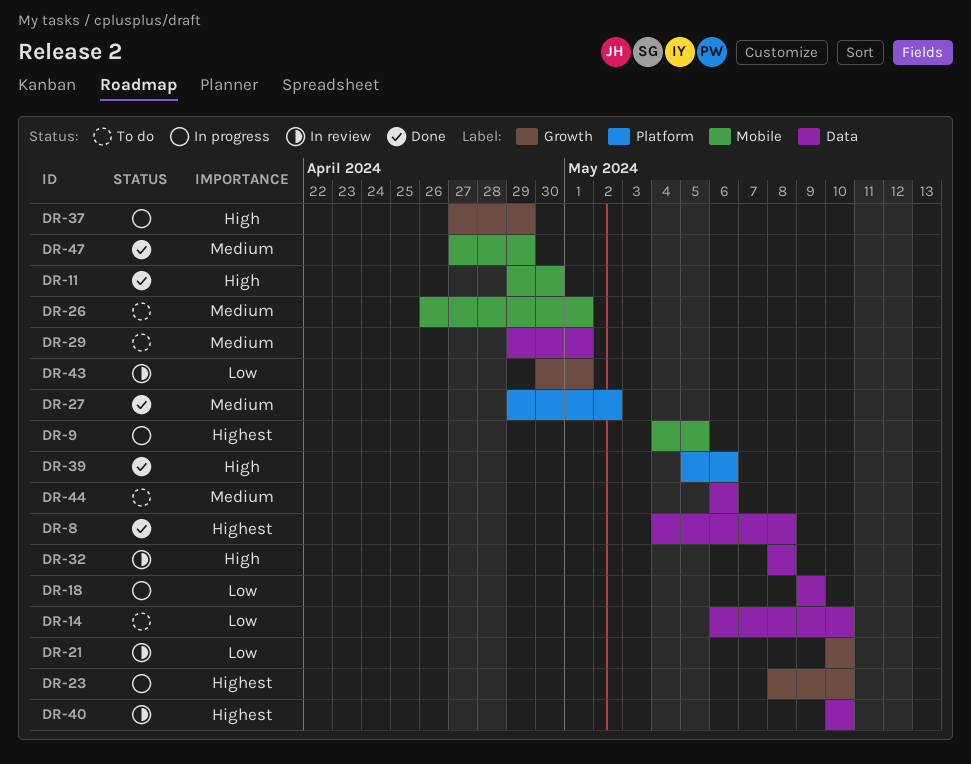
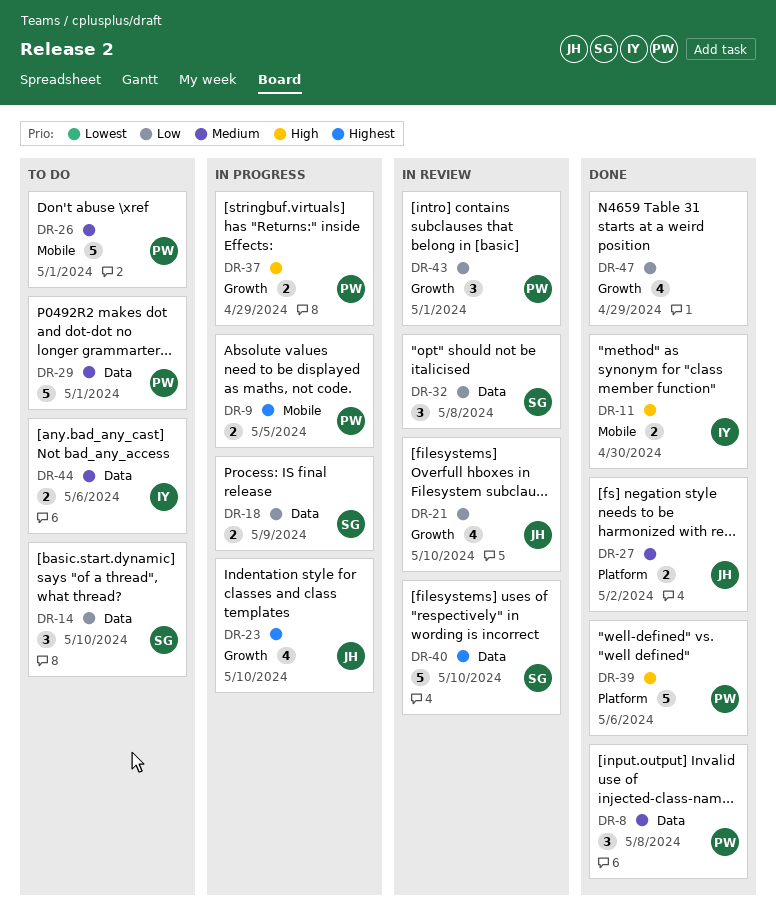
DR-8, priority: Highest -> Medium
DR-32, priority: High -> Low
DR-47, priority: Medium -> Low
DR-47, label: Mobile -> Growth

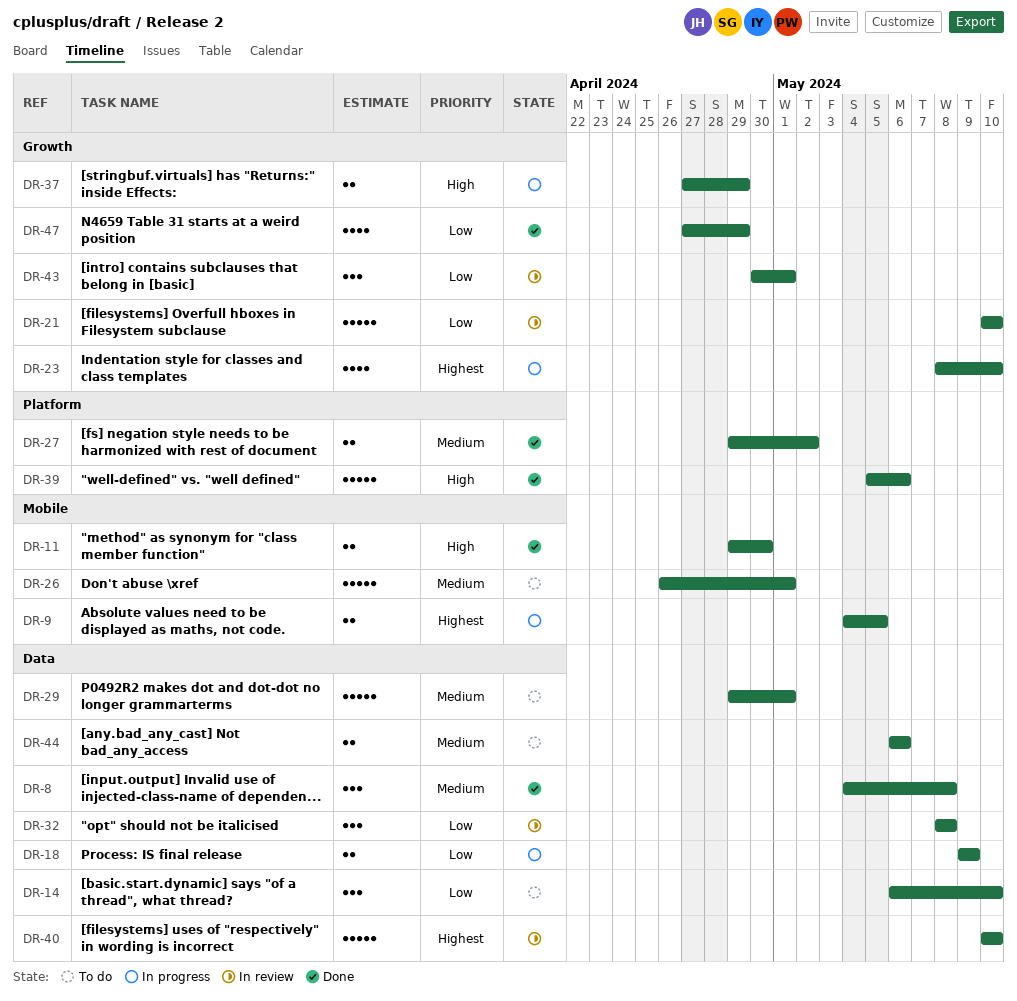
DR-21, estimate: 4 -> 5

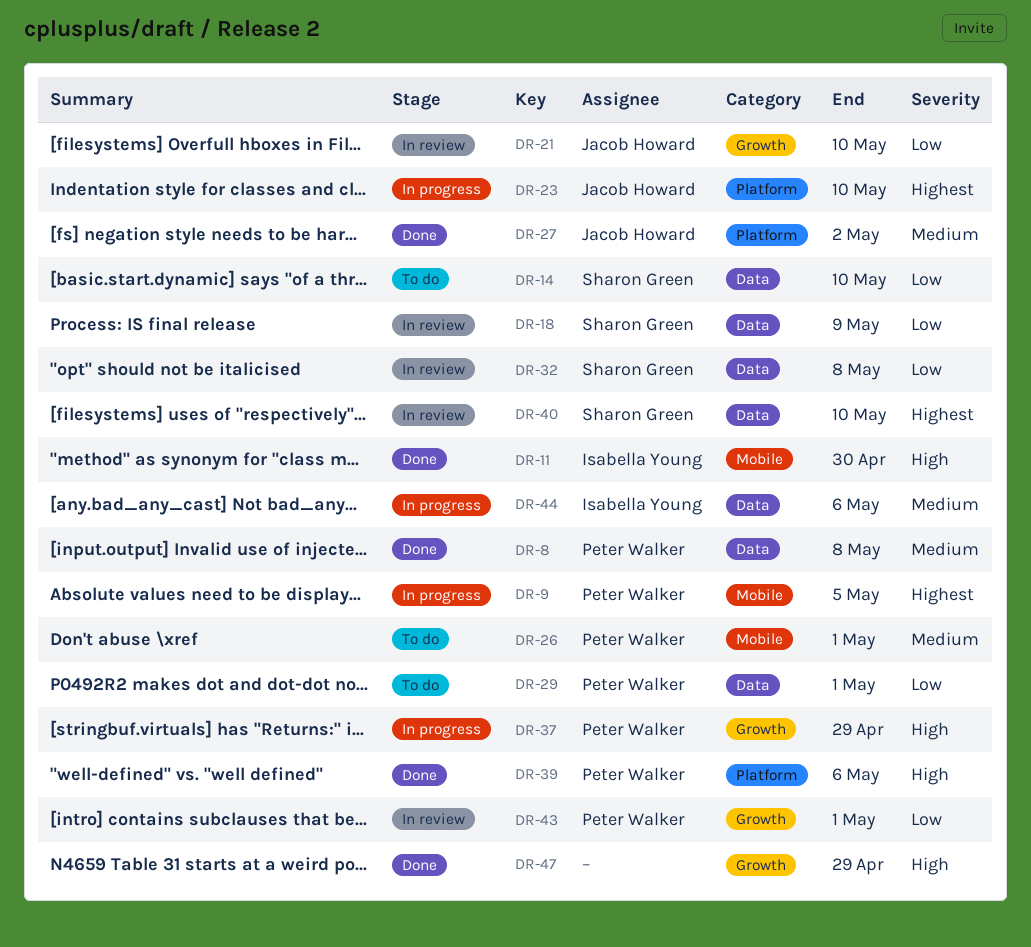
DR-18, status: In progress -> In review
DR-23, label: Growth -> Platform
DR-29, priority: Medium -> Low
DR-44, status: To do -> In progress
DR-47, priority: Low -> High

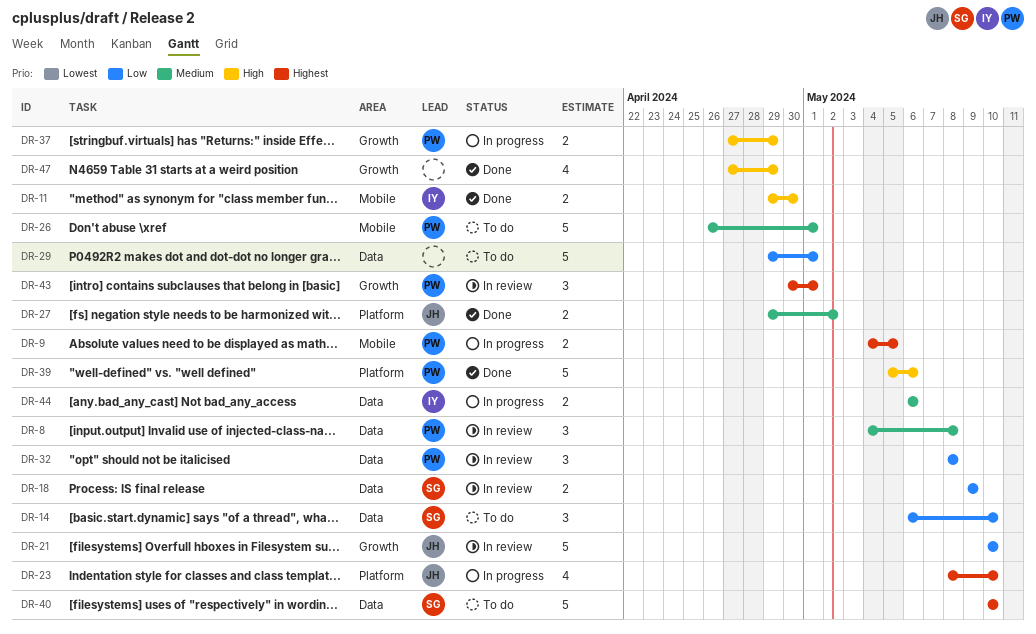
DR-8, status: Done -> In review
DR-29, owner: Peter Walker -> none
DR-32, owner: Sharon Green -> Peter Walker
DR-40, status: In review -> To do
DR-43, priority: Low -> Highest

